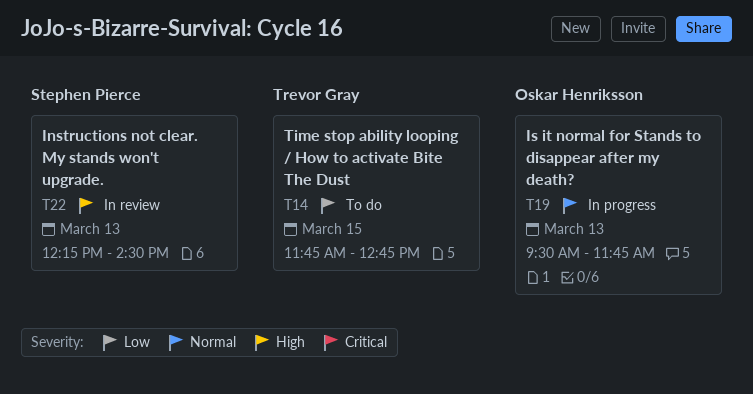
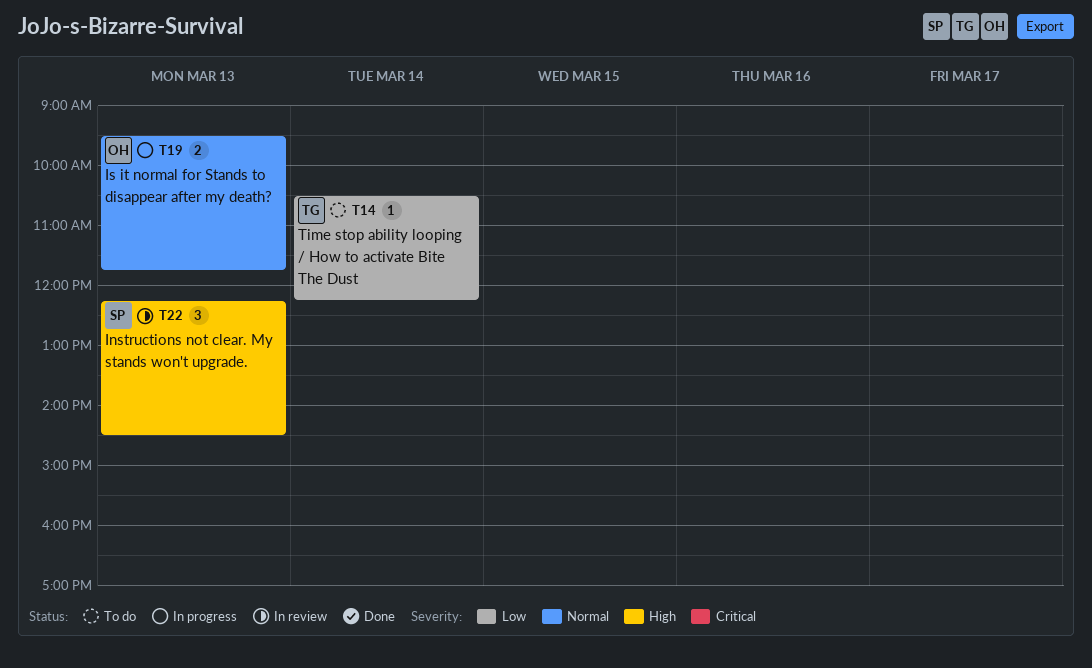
T14, day: Mar 15 -> Mar 14
T14, begins: 11:45 -> 10:30
T14, ends: 12:45 -> 12:15

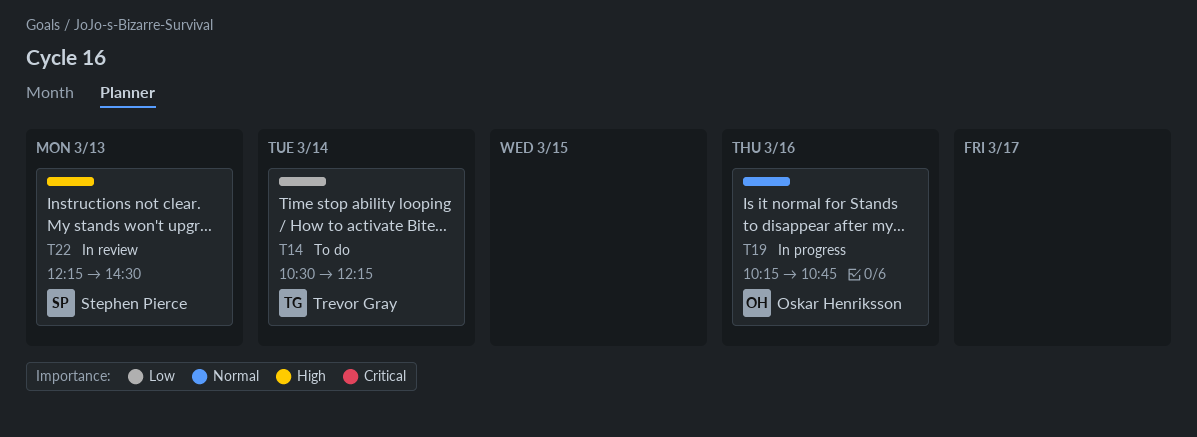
T19, day: Mar 13 -> Mar 16
T19, begins: 09:30 -> 10:15
T19, ends: 11:45 -> 10:45

